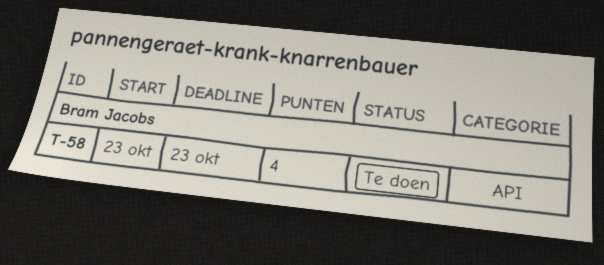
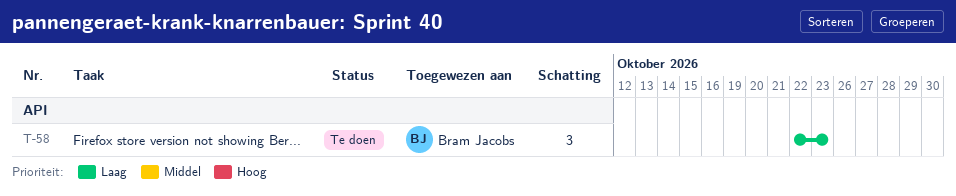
T-58, estimate: 4 -> 3
T-58, start: Oct 23 -> Oct 22

